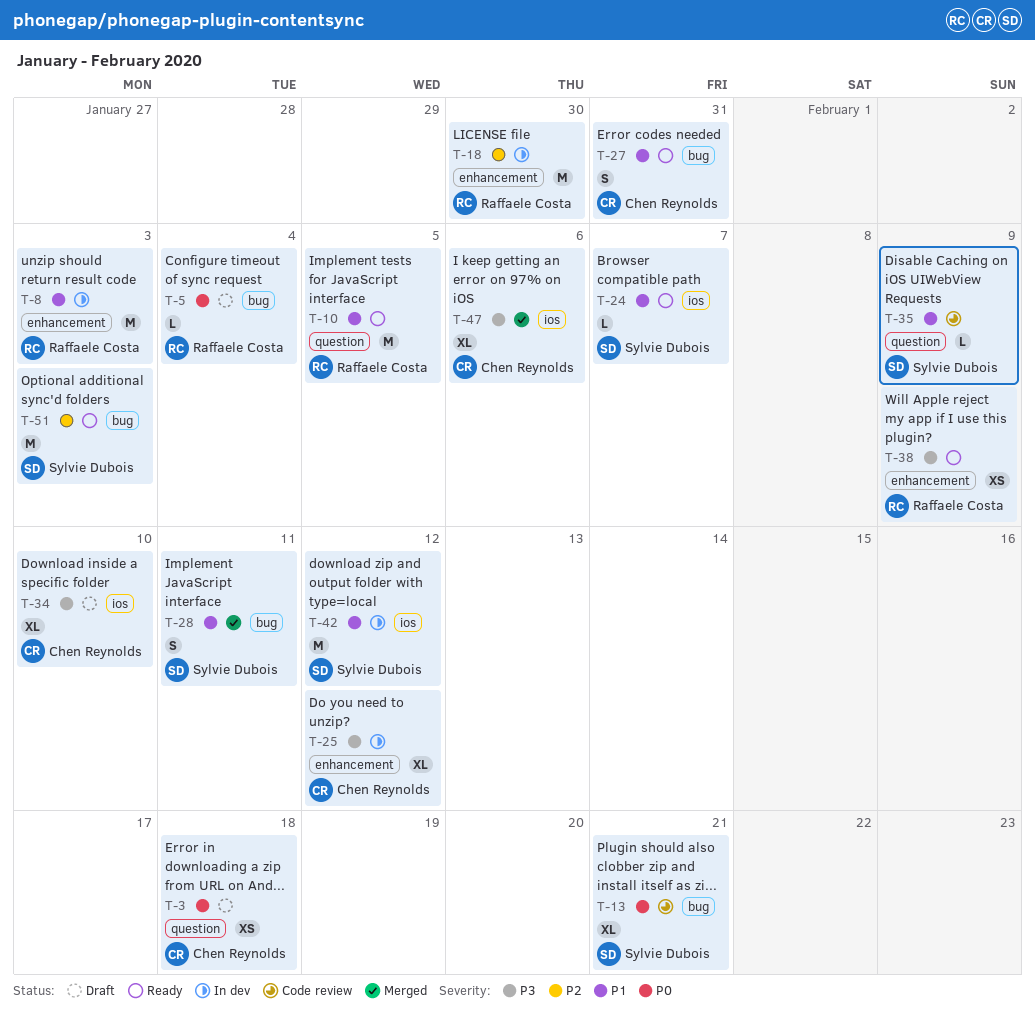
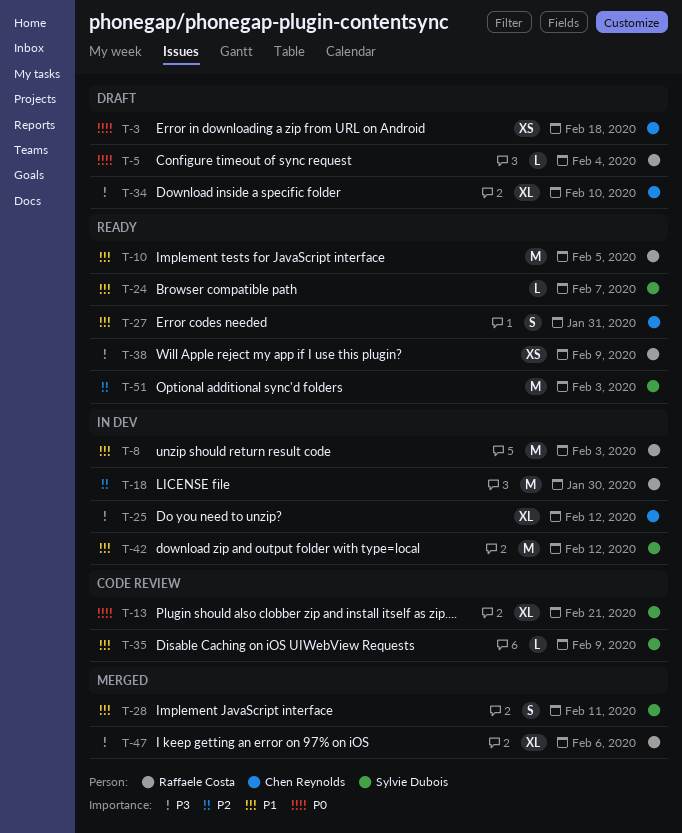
T-47, owner: Chen Reynolds -> Raffaele Costa

